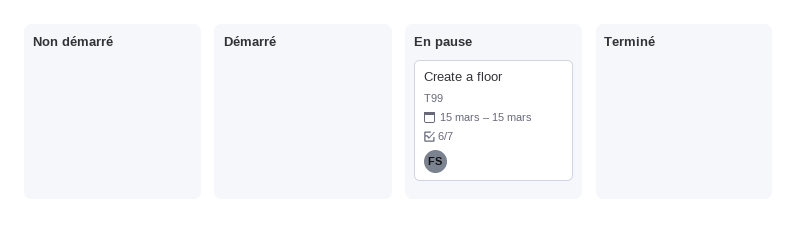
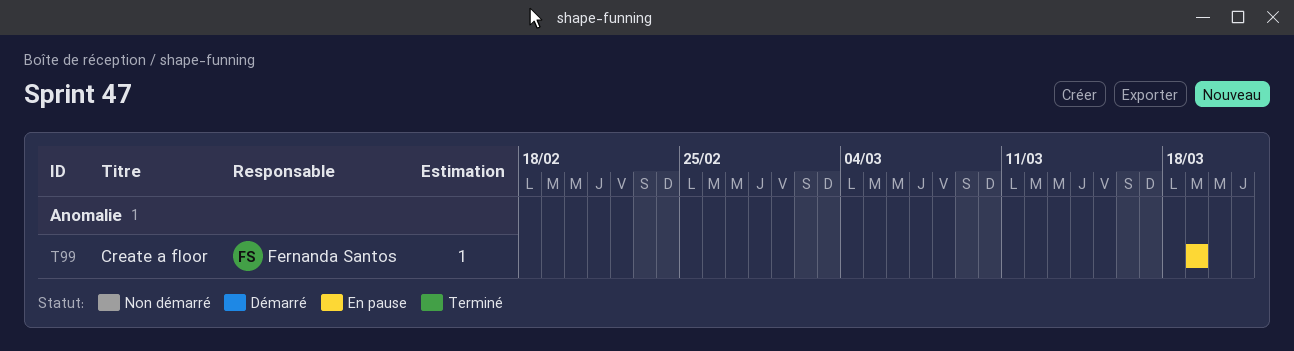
T99, start: Mar 15 -> Mar 19
T99, due: Mar 15 -> Mar 19

